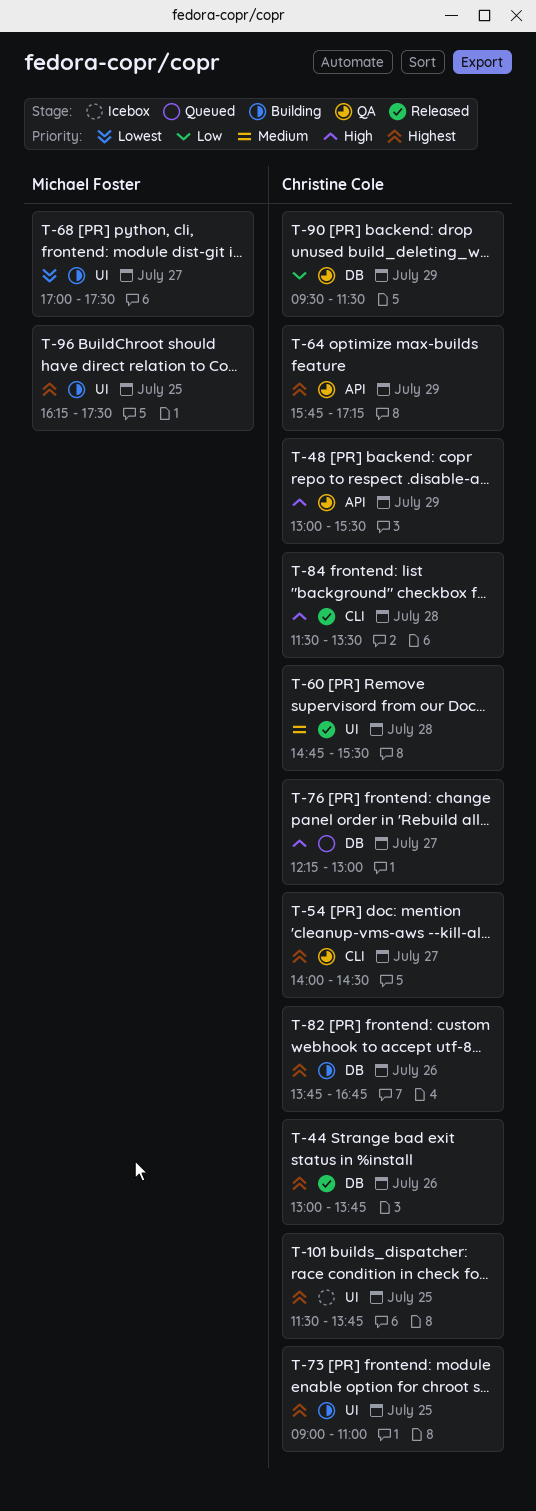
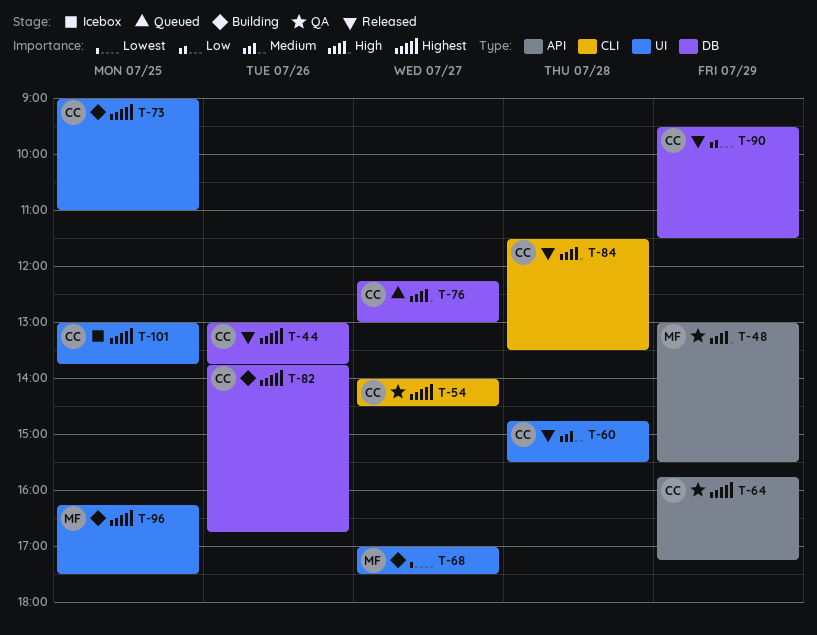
T-48, owner: Christine Cole -> Michael Foster
T-90, status: QA -> Released
T-101, begins: 11:30 -> 13:00

